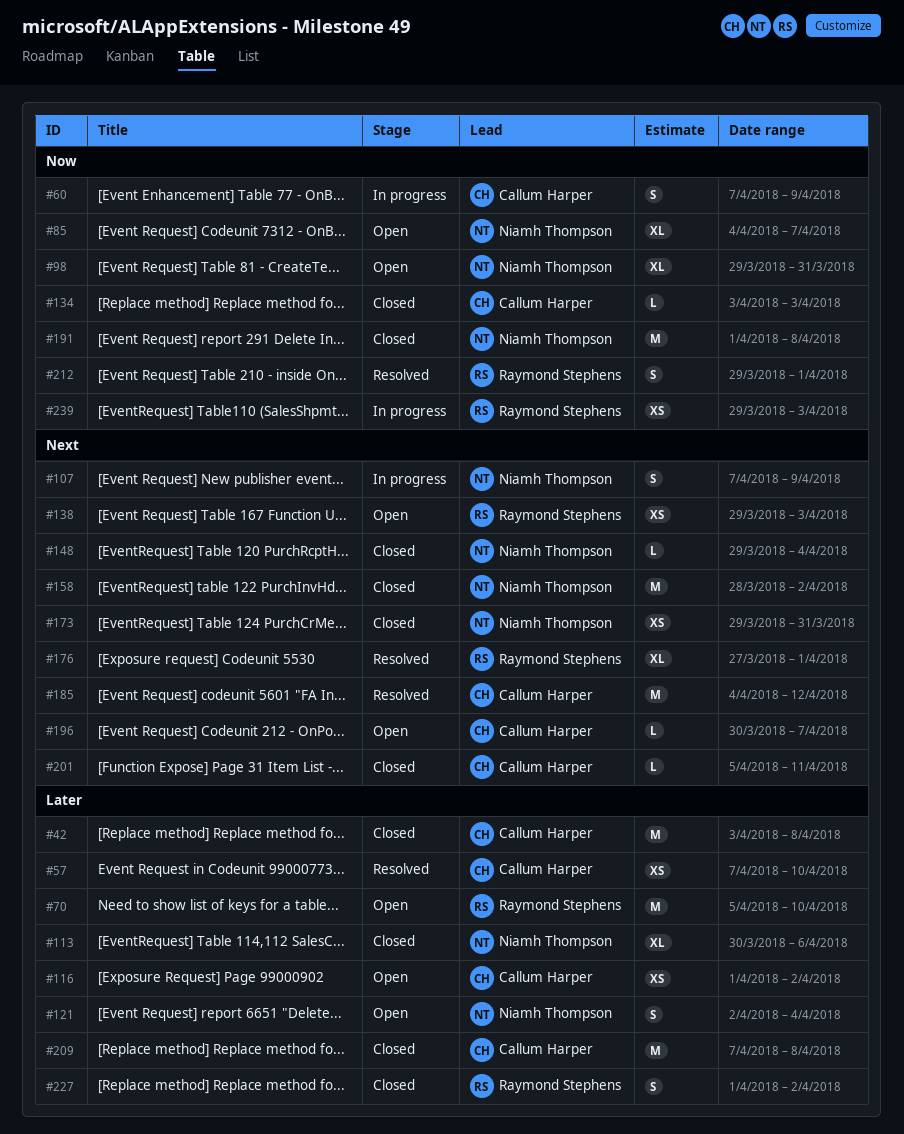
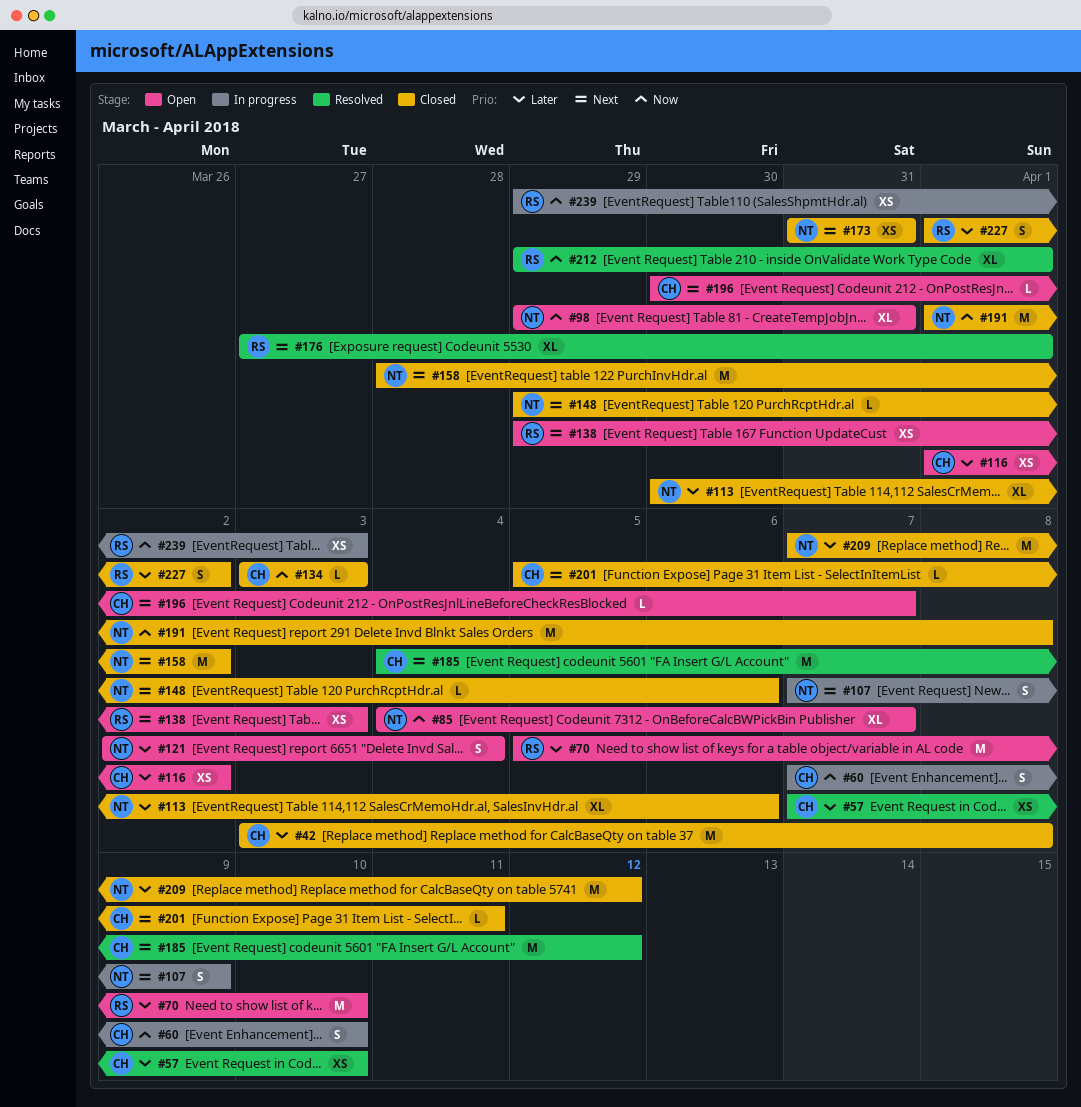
#60, due: Apr 9 -> Apr 10
#148, due: Apr 4 -> Apr 6
#173, start: Mar 29 -> Mar 31
#209, owner: Callum Harper -> Niamh Thompson
#209, due: Apr 8 -> Apr 12
#212, estimate: S -> XL

